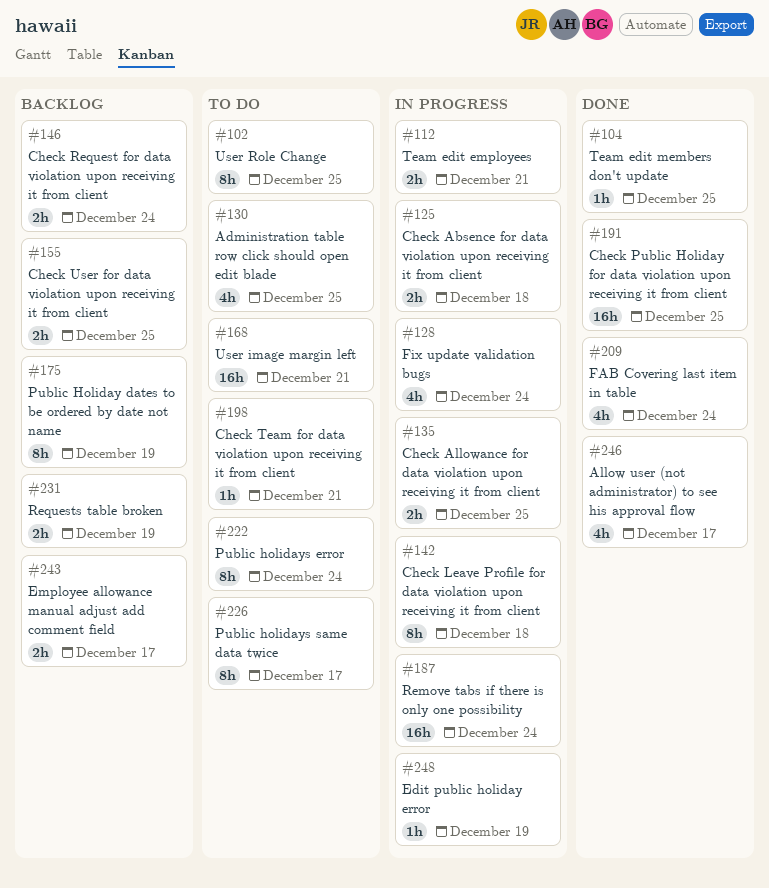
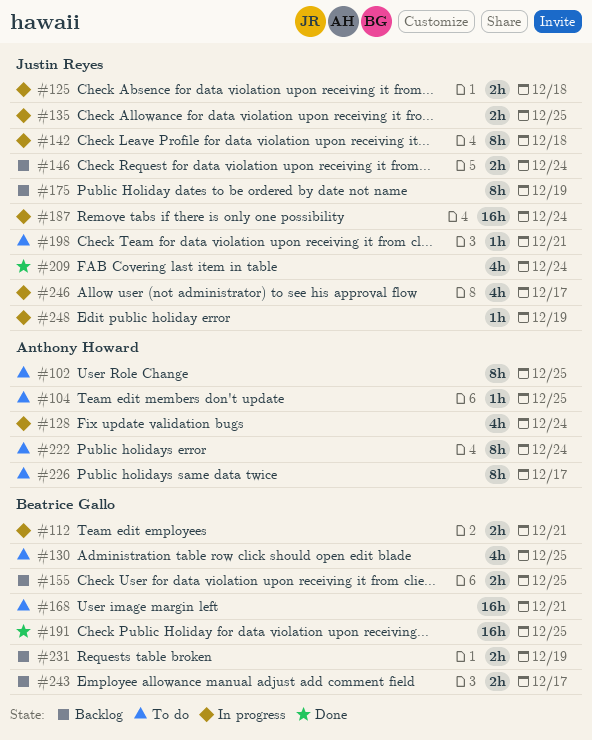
#104, status: Done -> To do
#246, status: Done -> In progress

